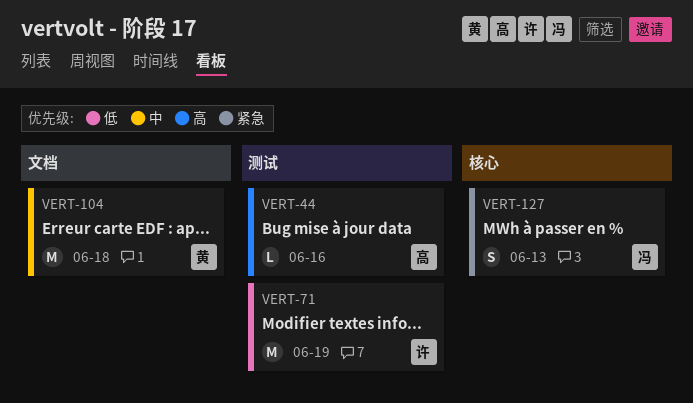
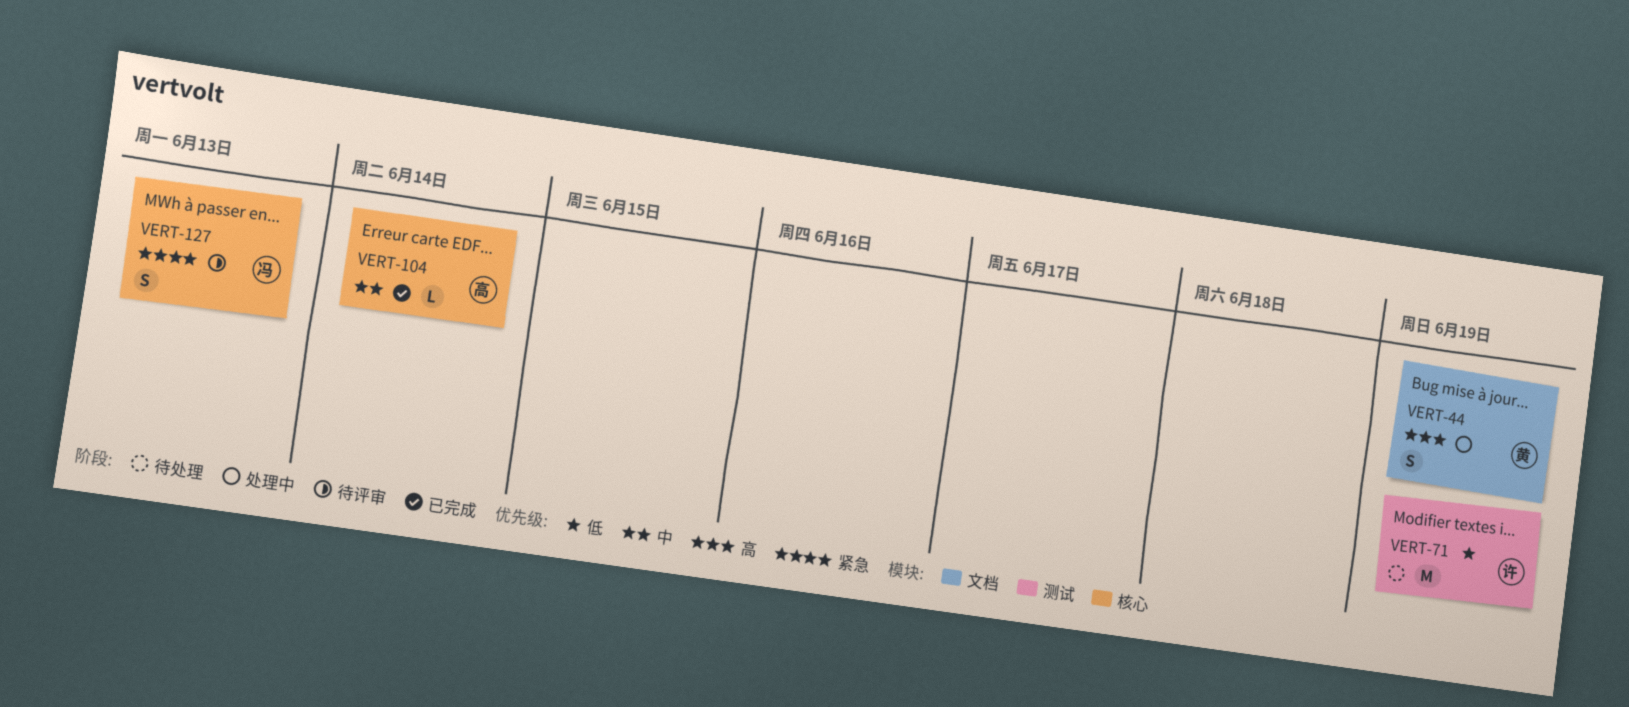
VERT-44, owner: 高 -> 黄
VERT-44, label: 测试 -> 文档
VERT-44, estimate: L -> S
VERT-44, due: Jun 16 -> Jun 19
VERT-104, owner: 黄 -> 高
VERT-104, label: 文档 -> 核心
VERT-104, estimate: M -> L
VERT-104, due: Jun 18 -> Jun 14

